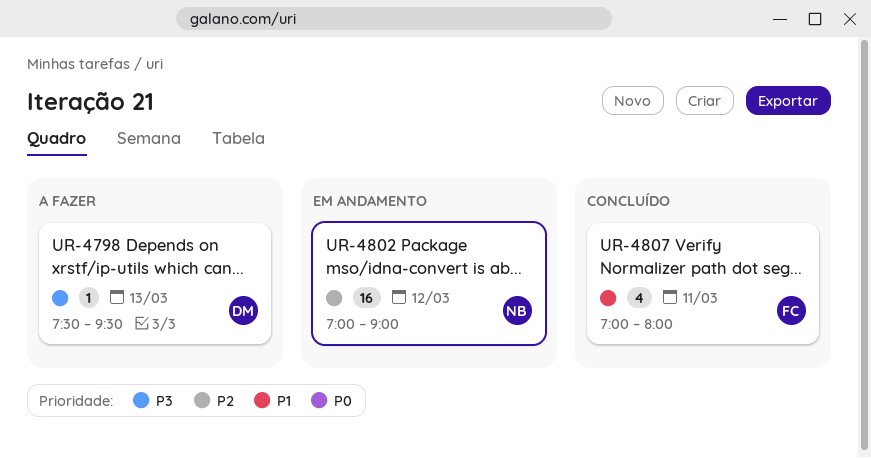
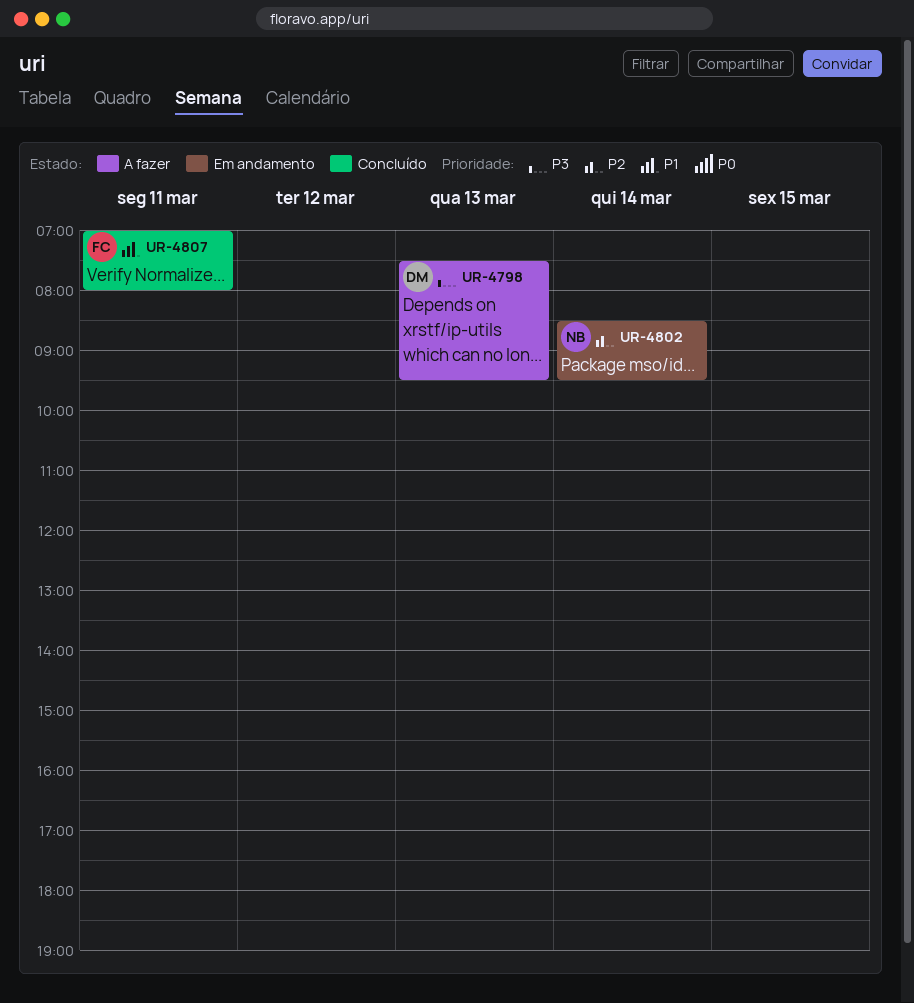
UR-4802, day: Mar 12 -> Mar 14
UR-4802, begins: 07:00 -> 08:30
UR-4802, ends: 09:00 -> 09:30

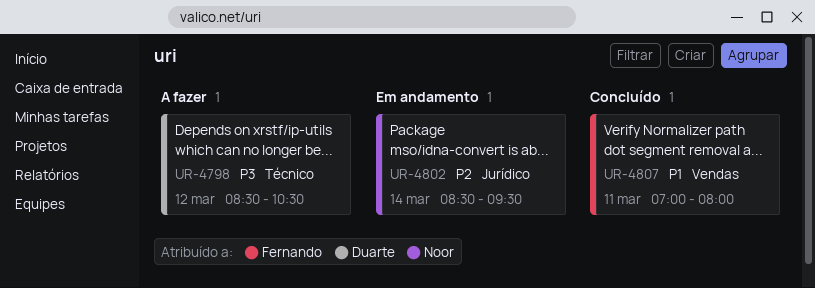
UR-4798, day: Mar 13 -> Mar 12
UR-4798, begins: 07:30 -> 08:30
UR-4798, ends: 09:30 -> 10:30

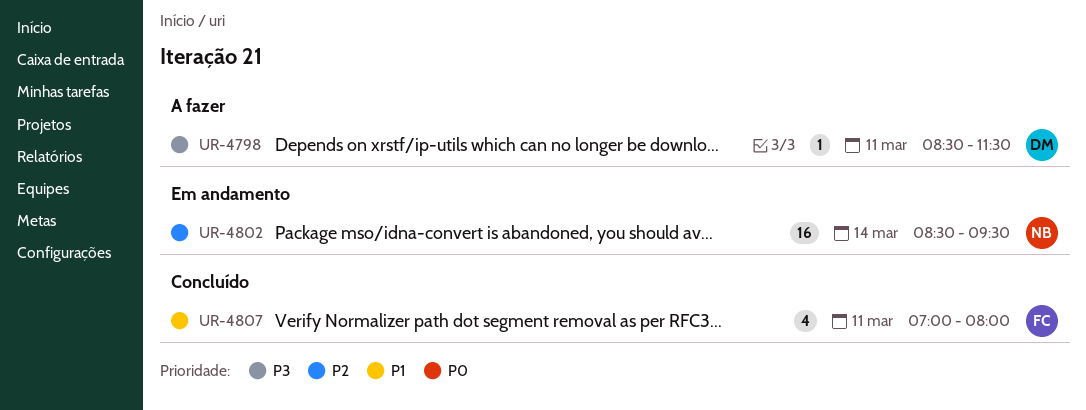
UR-4798, day: Mar 12 -> Mar 11
UR-4798, ends: 10:30 -> 11:30

